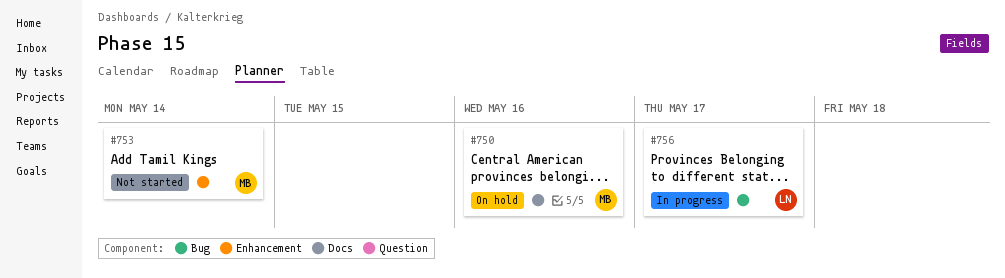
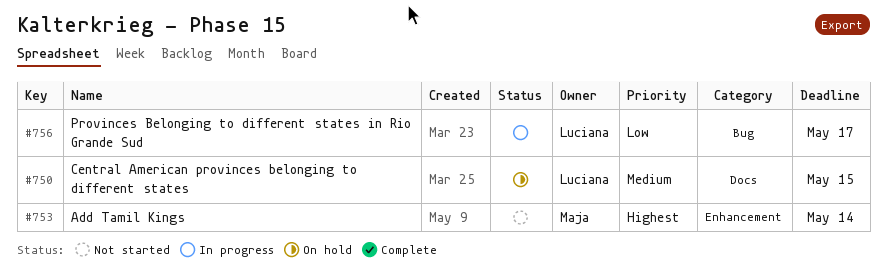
#750, owner: Maja -> Luciana
#750, due: May 16 -> May 15

